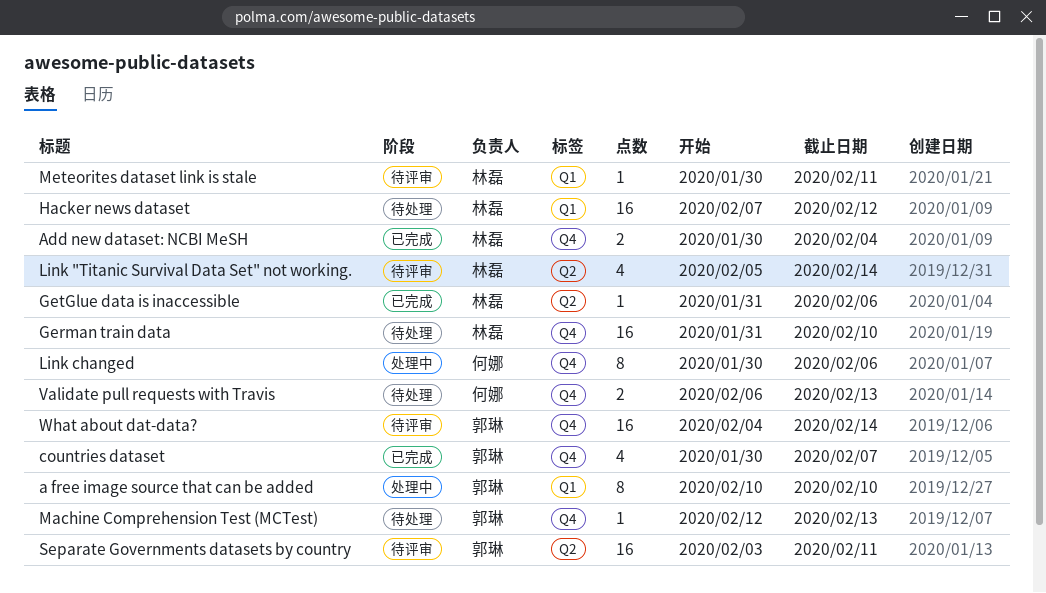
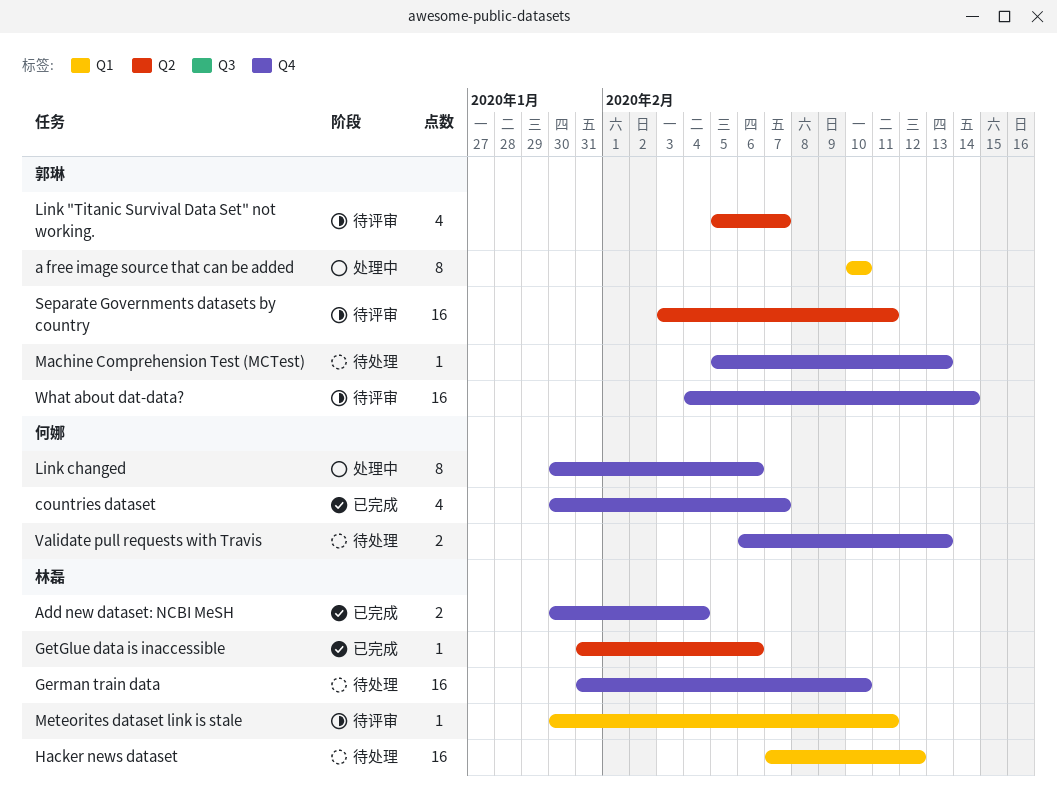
countries dataset, owner: 郭琳 -> 何娜
Link "Titanic Survival Data Set" not working., owner: 林磊 -> 郭琳
Link "Titanic Survival Data Set" not working., due: Feb 14 -> Feb 7
Machine Comprehension Test (MCTest), start: Feb 12 -> Feb 5

